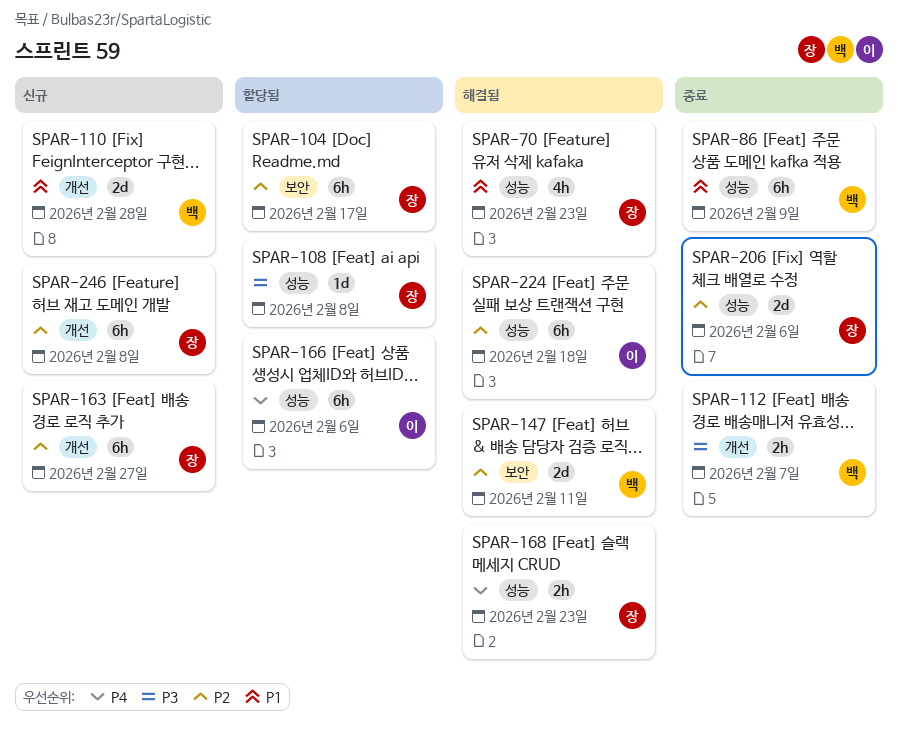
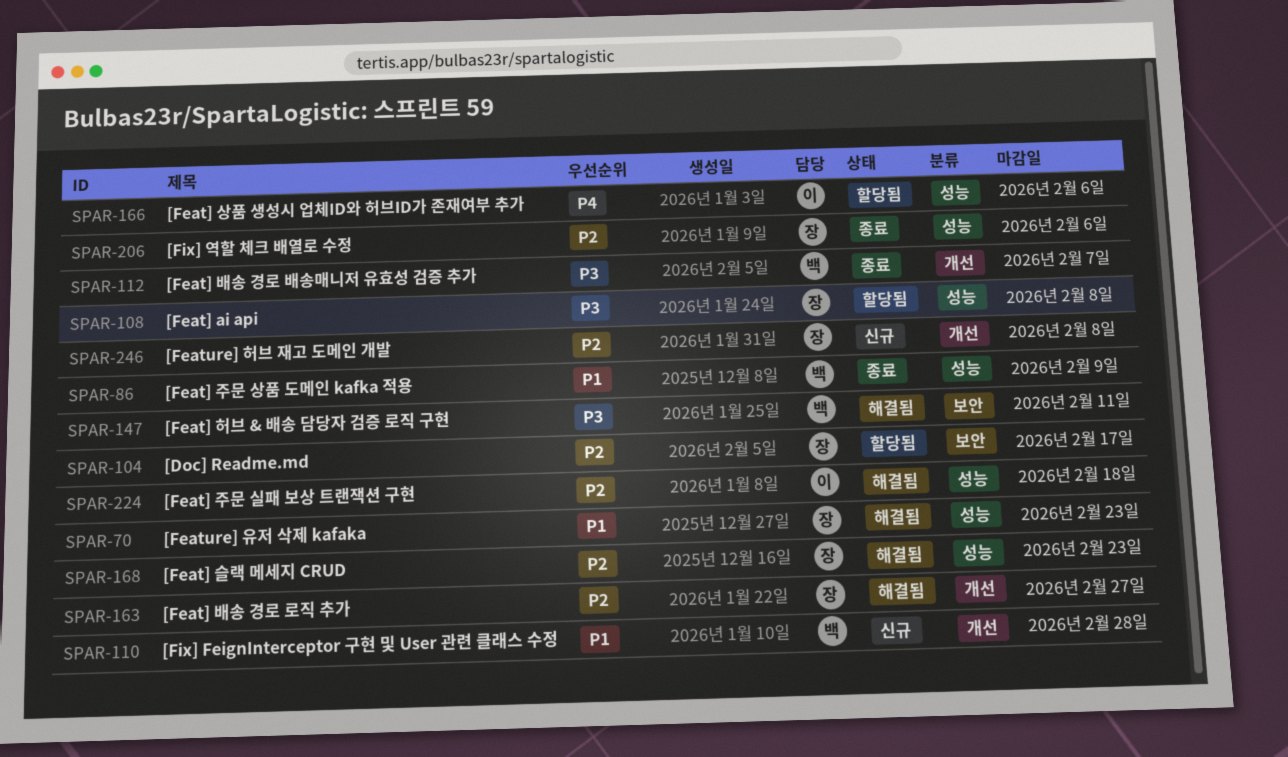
SPAR-147, priority: P2 -> P3
SPAR-163, status: 신규 -> 해결됨
SPAR-168, priority: P4 -> P2

